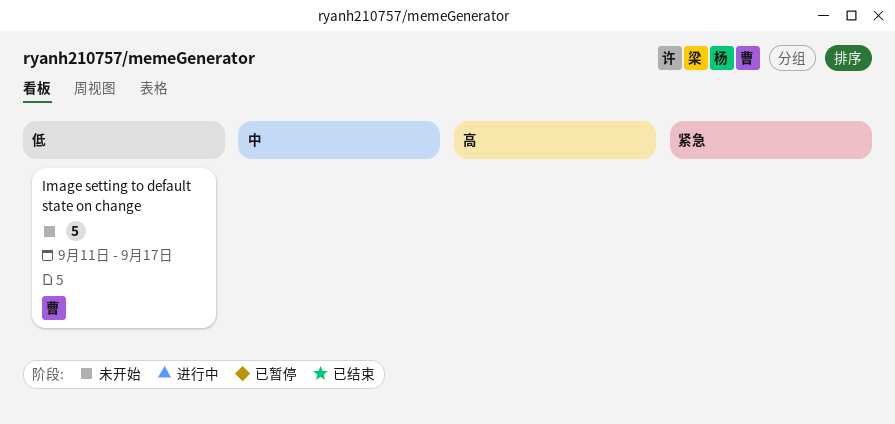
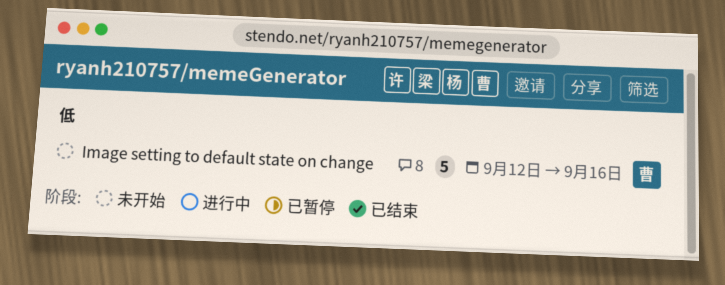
Image setting to default state on change, start: Sep 11 -> Sep 12
Image setting to default state on change, due: Sep 17 -> Sep 16

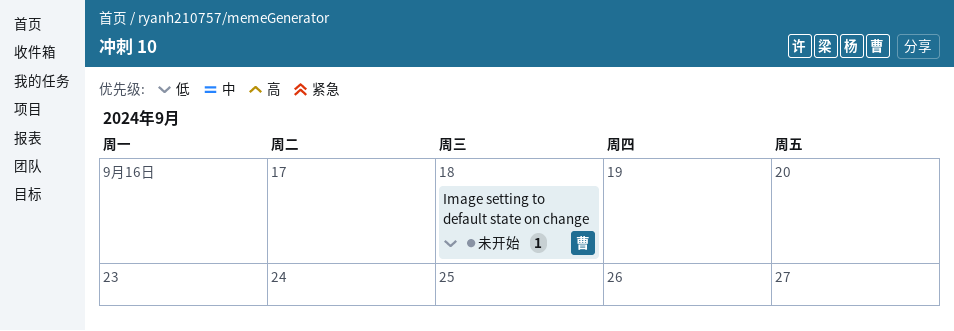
Image setting to default state on change, estimate: 5 -> 1
Image setting to default state on change, due: Sep 16 -> Sep 18

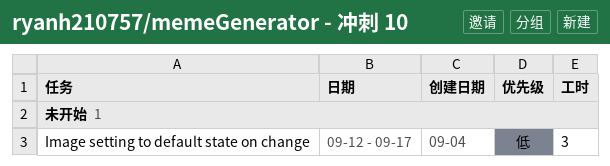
Image setting to default state on change, estimate: 1 -> 3
Image setting to default state on change, due: Sep 18 -> Sep 17

